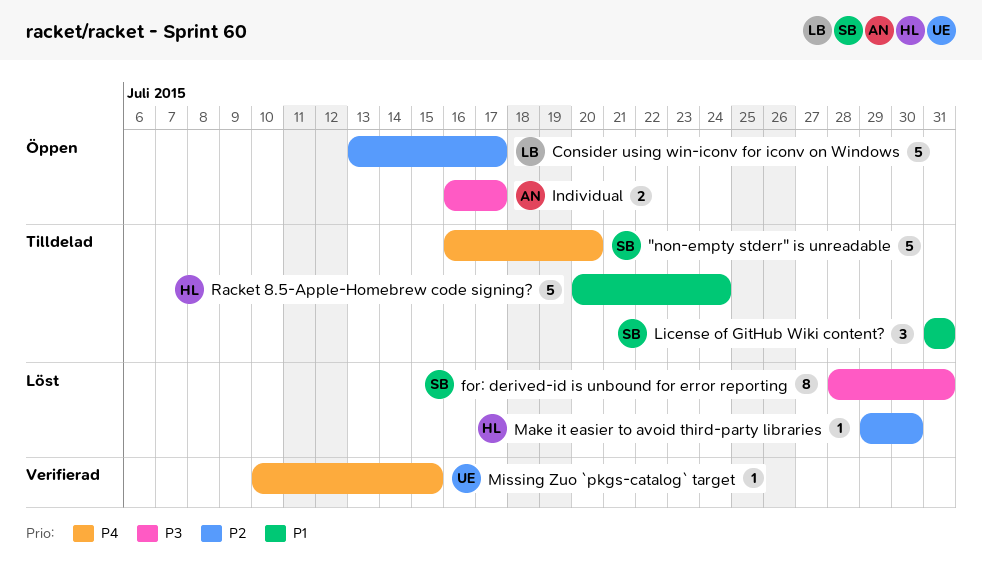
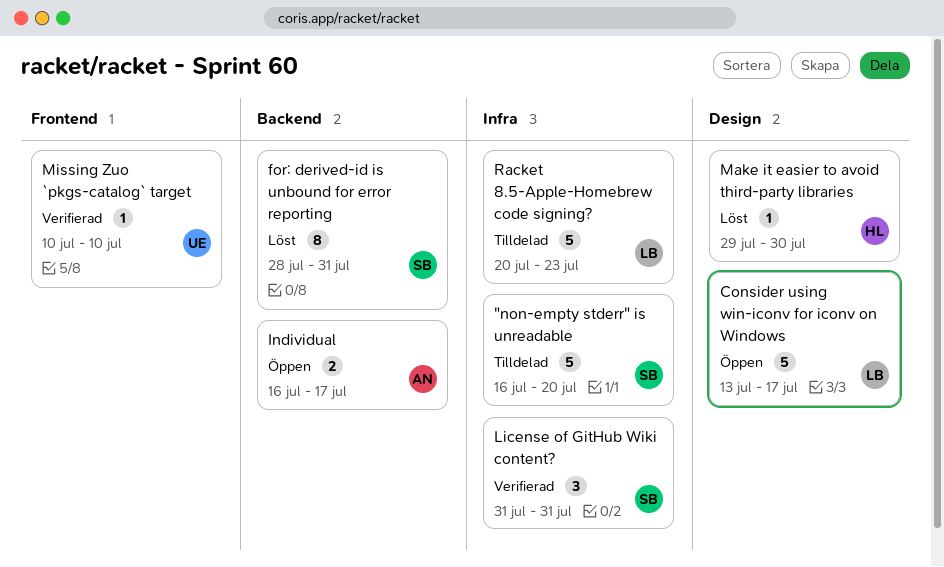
License of GitHub Wiki content?, status: Tilldelad -> Verifierad
Missing Zuo `pkgs-catalog` target, due: Jul 15 -> Jul 10
Racket 8.5-Apple-Homebrew code signing?, owner: HL -> LB
Racket 8.5-Apple-Homebrew code signing?, due: Jul 24 -> Jul 23

